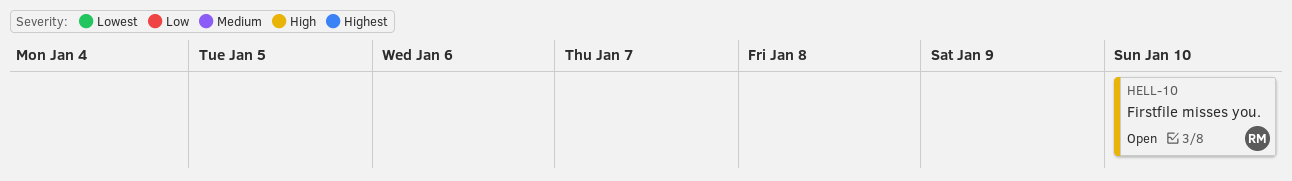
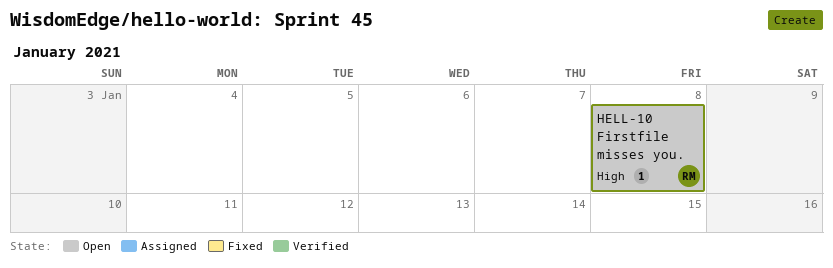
HELL-10, due: Jan 10 -> Jan 8

